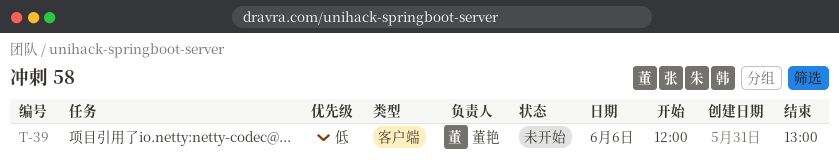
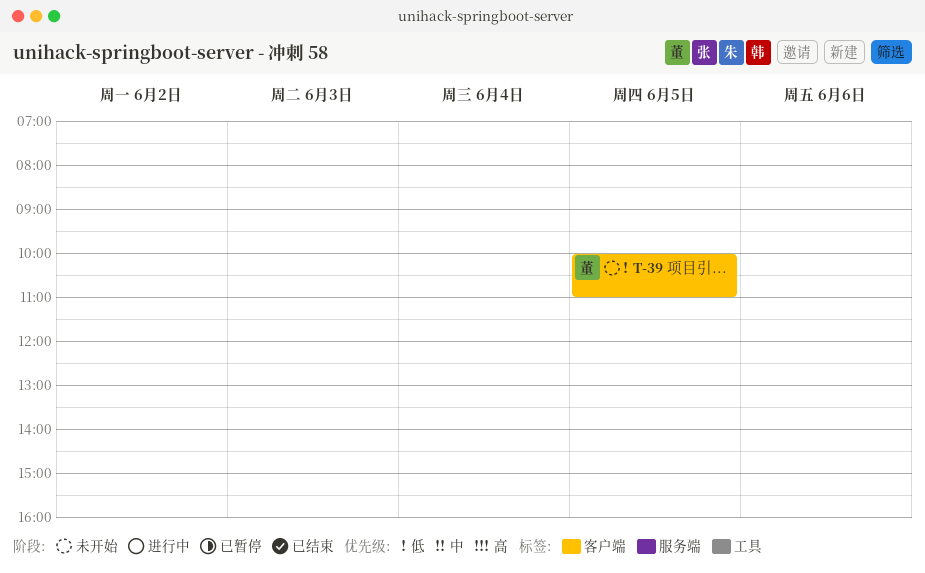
T-39, day: Jun 6 -> Jun 5
T-39, begins: 12:00 -> 10:00
T-39, ends: 13:00 -> 11:00

